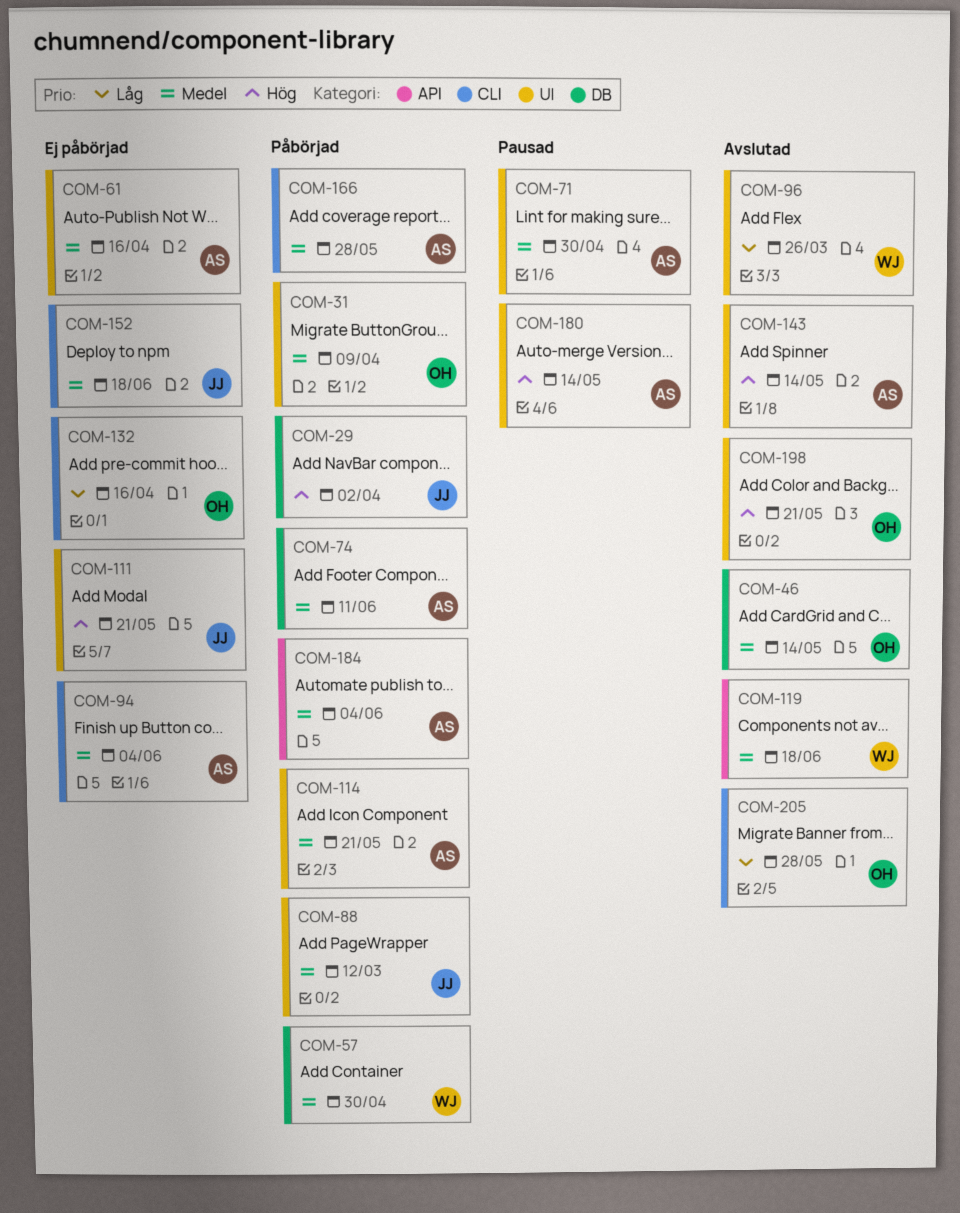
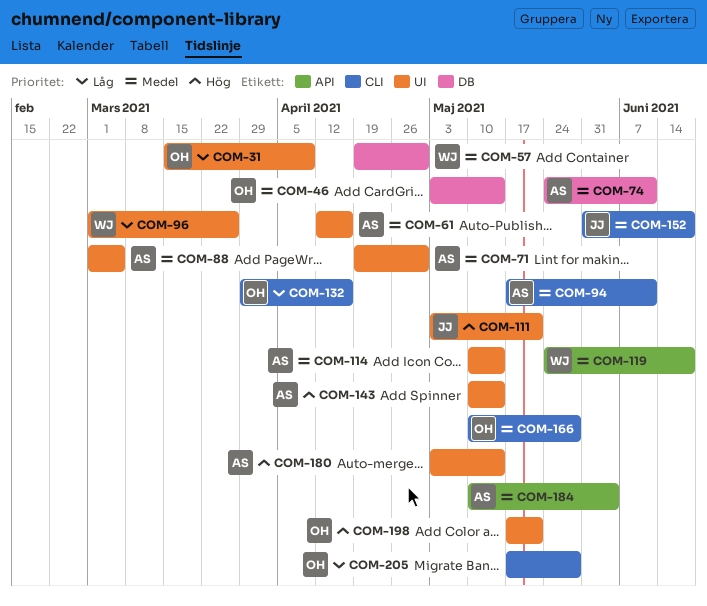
COM-29: present -> none
COM-31, priority: Medel -> Låg
COM-88, owner: JJ -> AS
COM-88, due: Mar 12 -> Mar 5
COM-94, due: Jun 4 -> Jun 11
COM-114, due: May 21 -> May 14
COM-166, owner: AS -> OH

